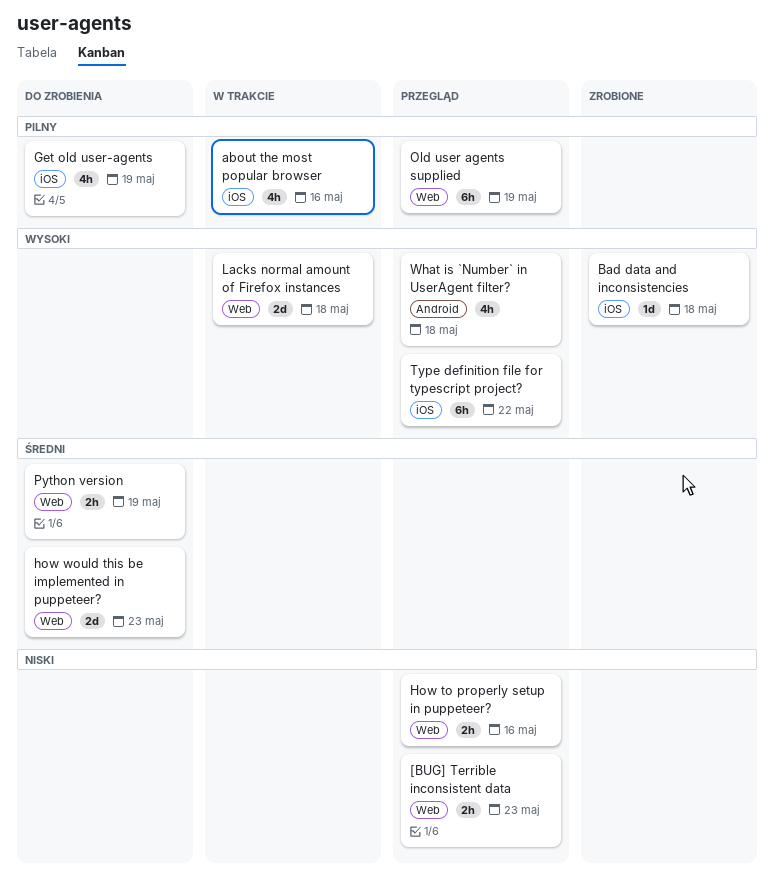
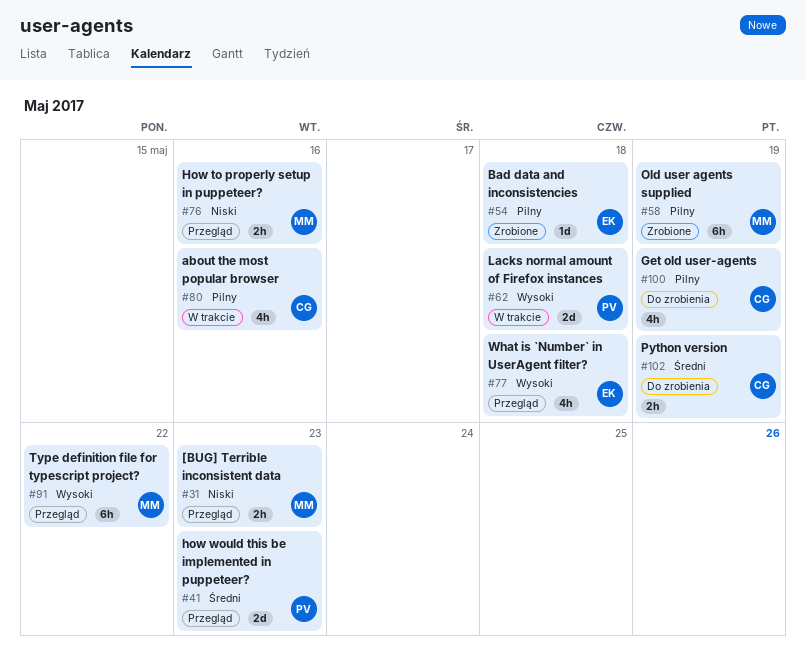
Bad data and inconsistencies, priority: Wysoki -> Pilny
how would this be implemented in puppeteer?, status: Do zrobienia -> Przegląd
Old user agents supplied, status: Przegląd -> Zrobione

